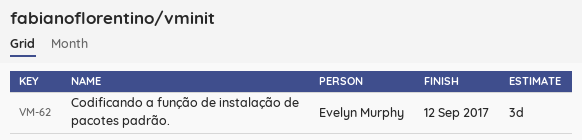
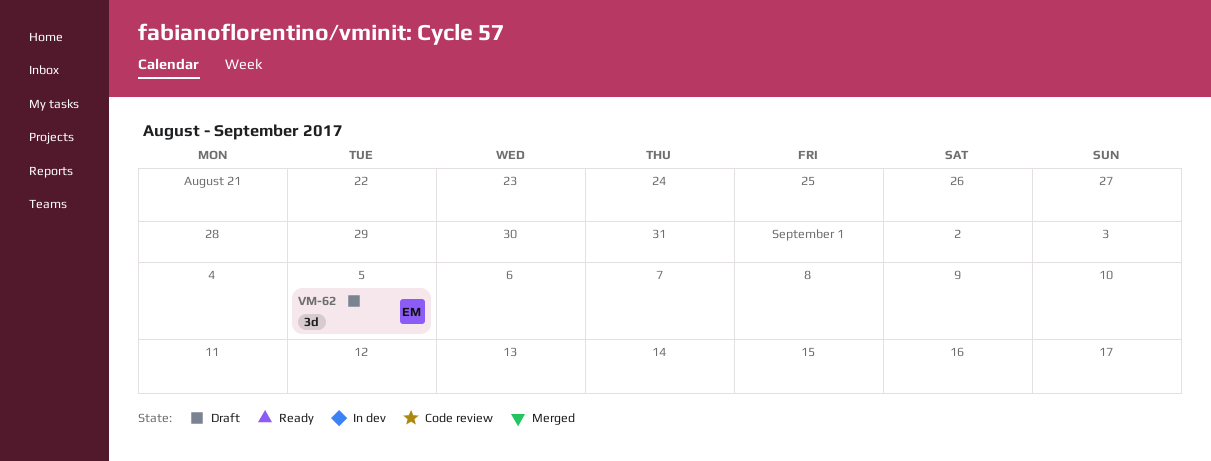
VM-62, due: Sep 12 -> Sep 5

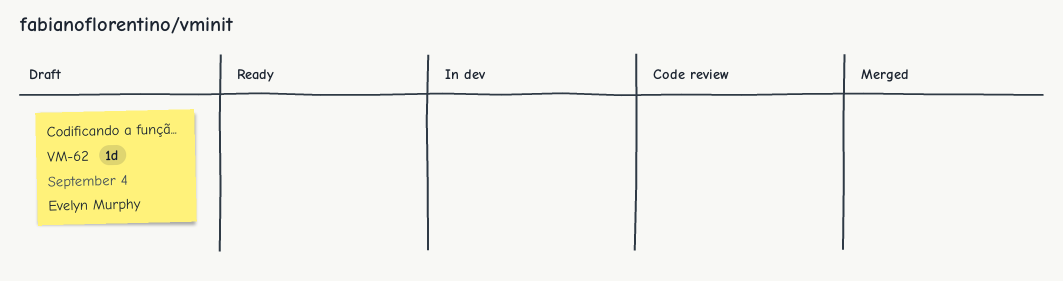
VM-62, estimate: 3d -> 1d
VM-62, due: Sep 5 -> Sep 4

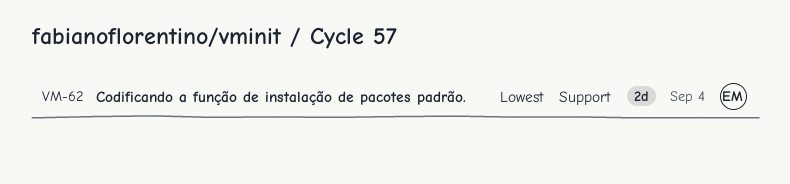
VM-62, estimate: 1d -> 2d

